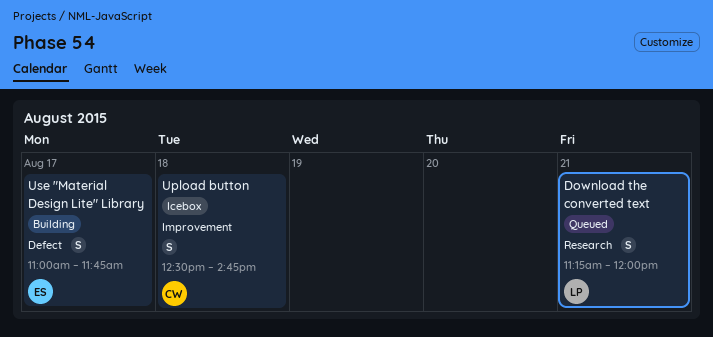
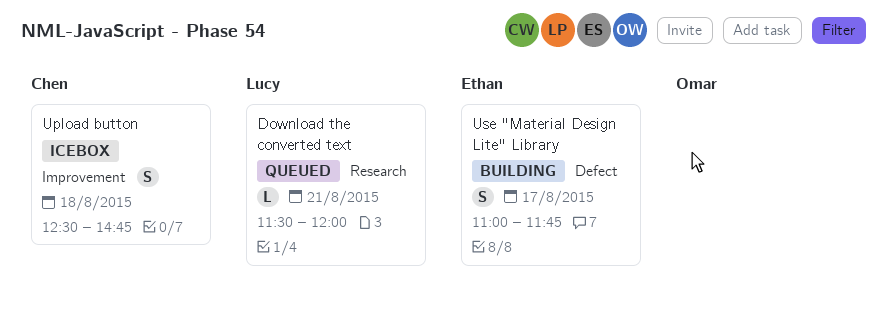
Download the converted text, estimate: S -> L
Download the converted text, begins: 11:15 -> 11:30

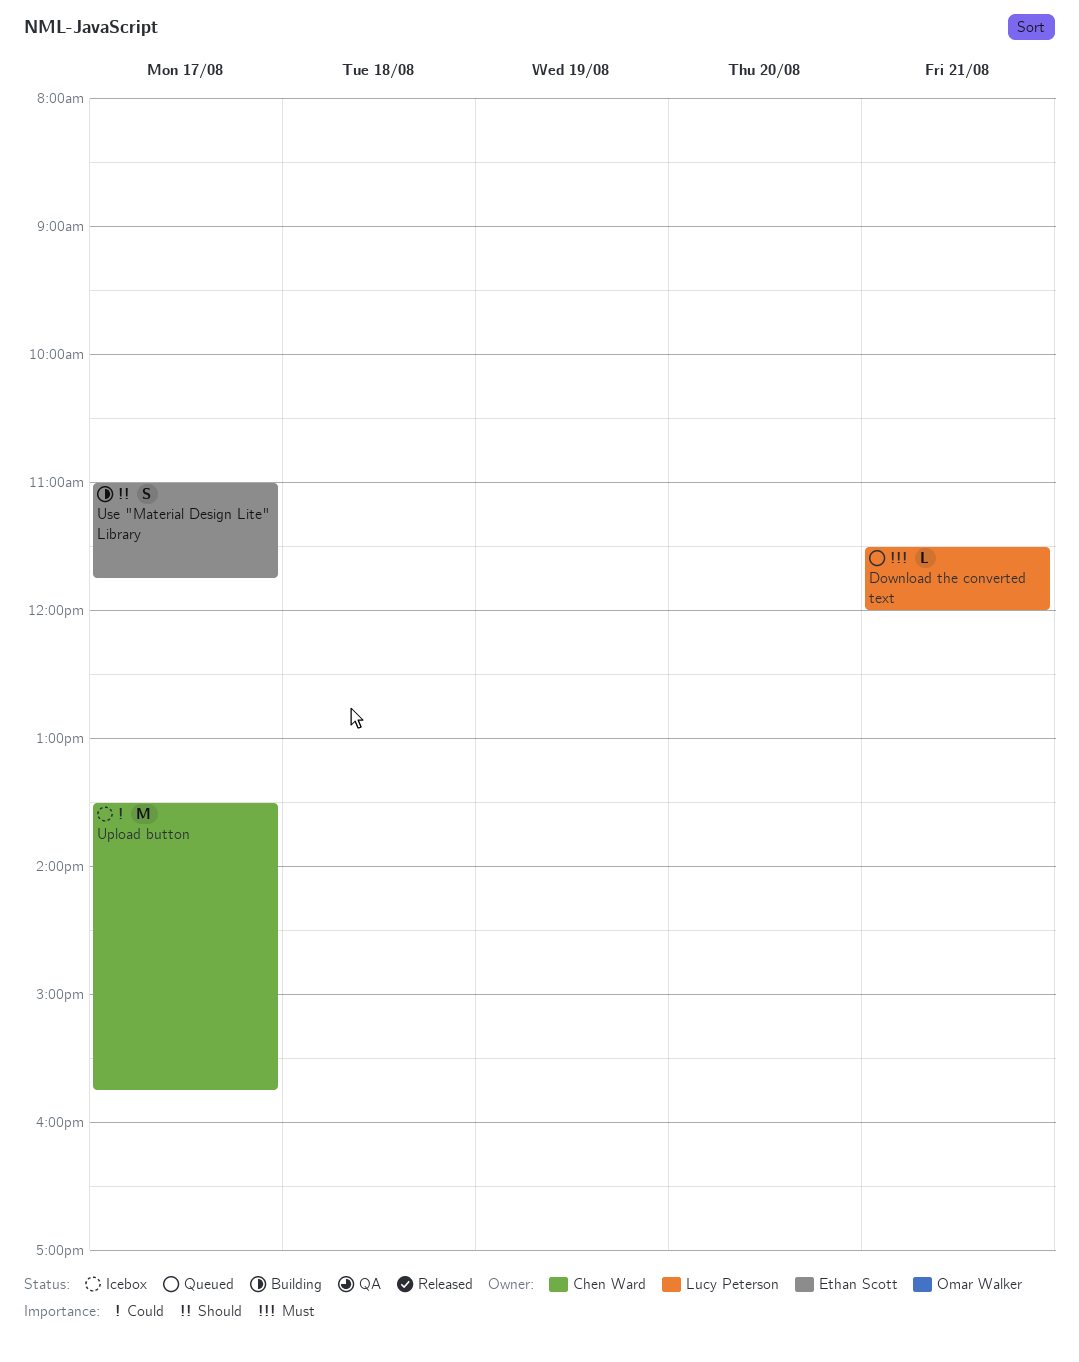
Upload button, estimate: S -> M
Upload button, day: Aug 18 -> Aug 17
Upload button, begins: 12:30 -> 13:30
Upload button, ends: 14:45 -> 15:45

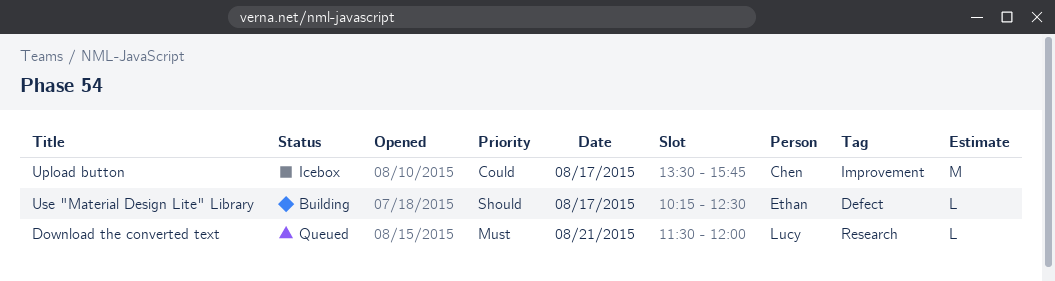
Use "Material Design Lite" Library, estimate: S -> L
Use "Material Design Lite" Library, begins: 11:00 -> 10:15
Use "Material Design Lite" Library, ends: 11:45 -> 12:30

